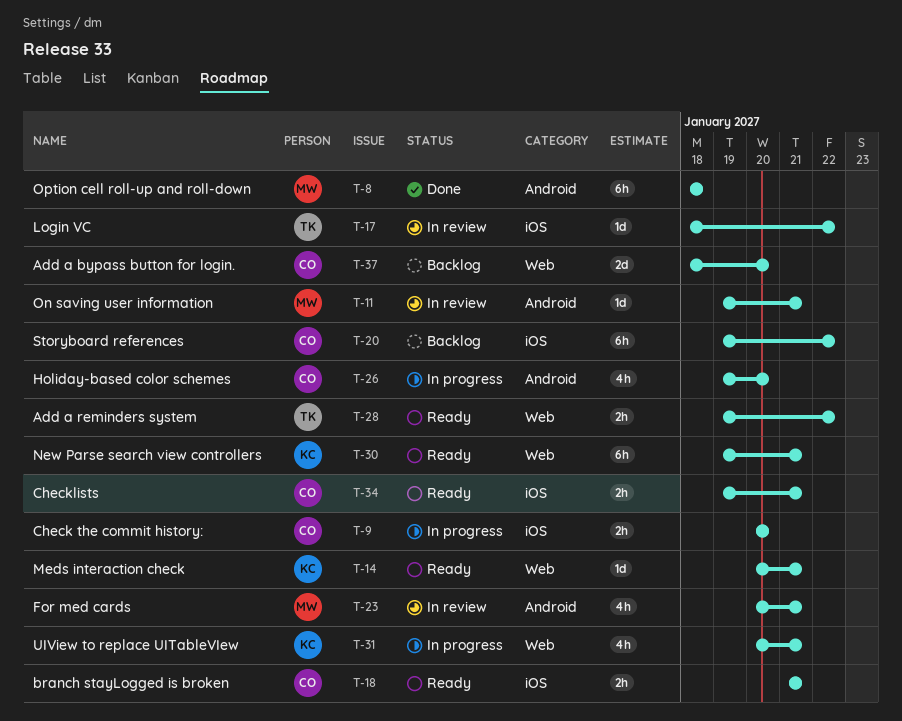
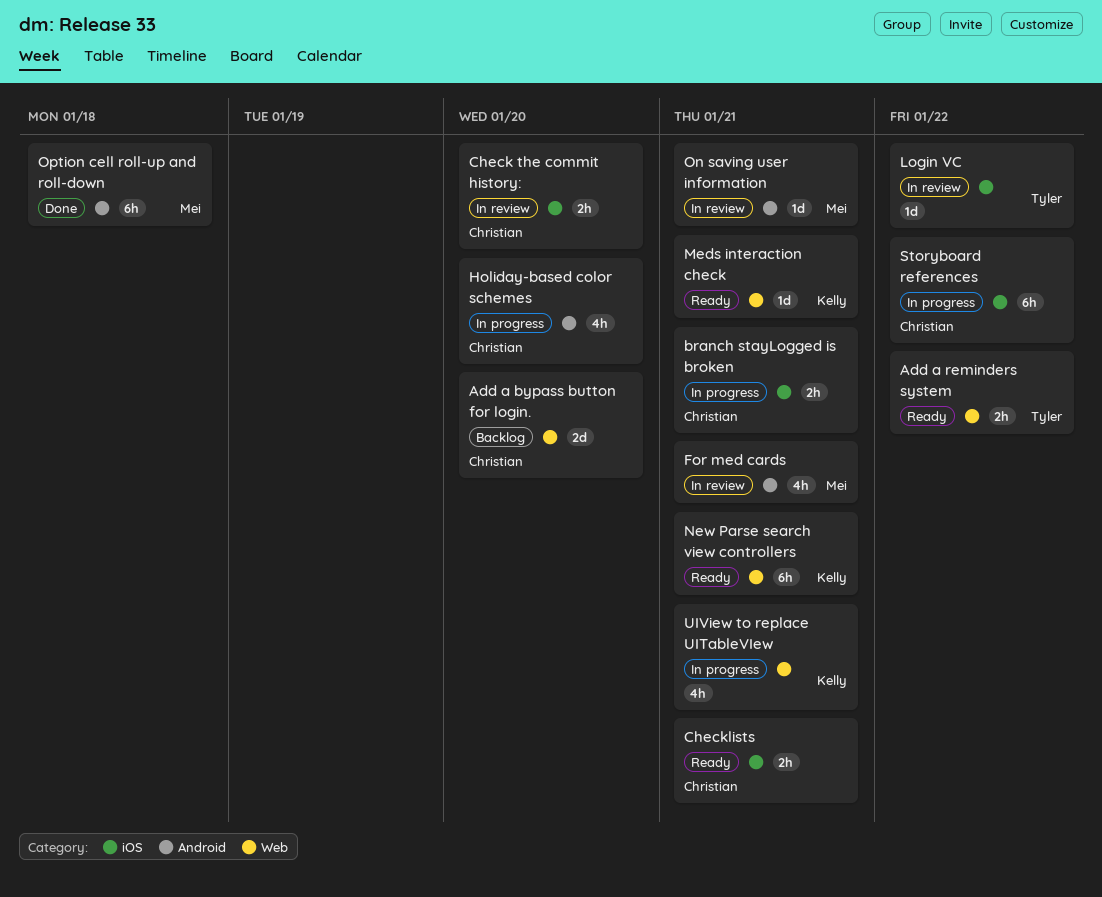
branch stayLogged is broken, status: Ready -> In progress
Check the commit history:, status: In progress -> In review
Storyboard references, status: Backlog -> In progress

